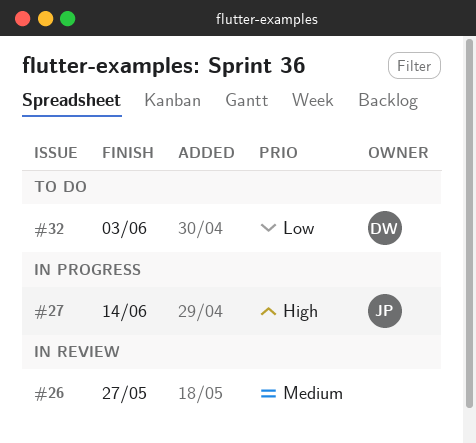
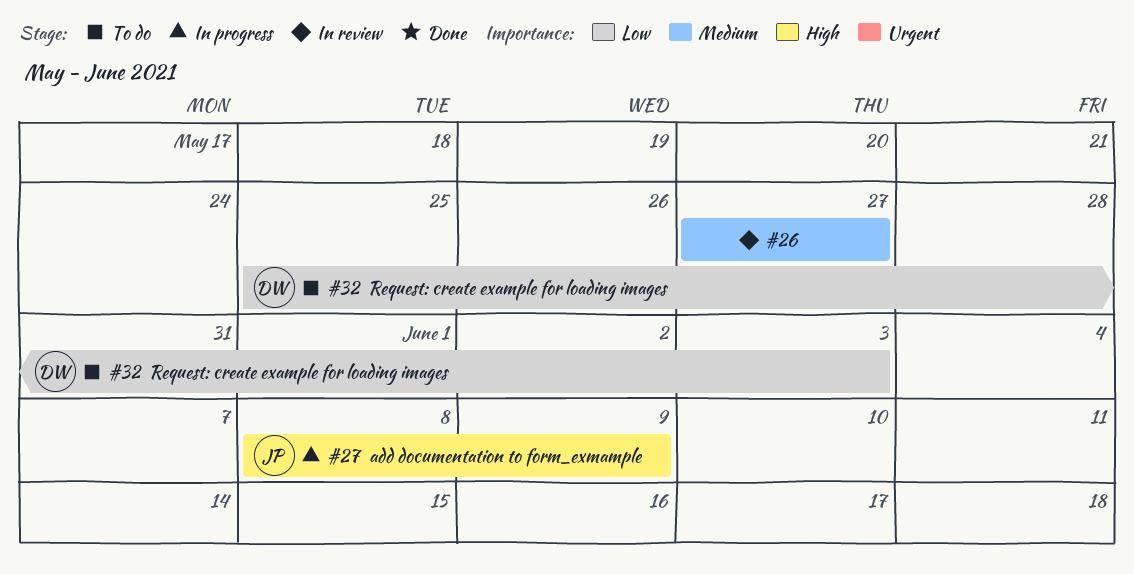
#27, due: Jun 14 -> Jun 9

